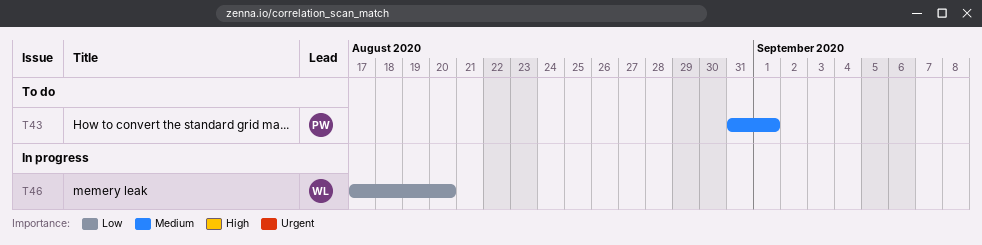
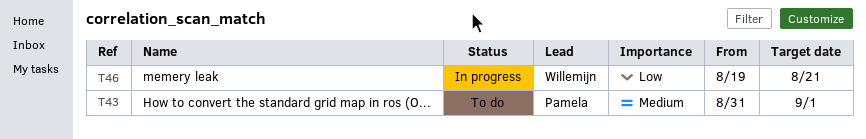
T46, start: Aug 17 -> Aug 19
T46, due: Aug 20 -> Aug 21

